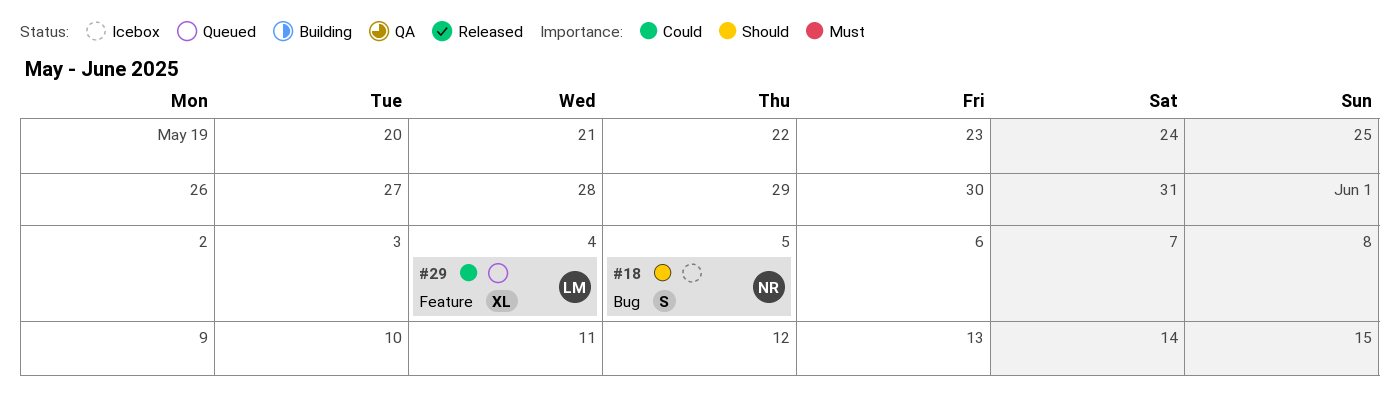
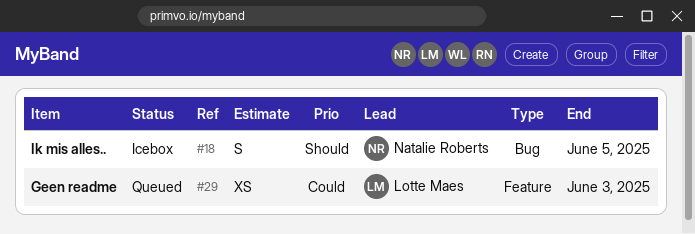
#29, estimate: XL -> XS
#29, due: Jun 4 -> Jun 3

